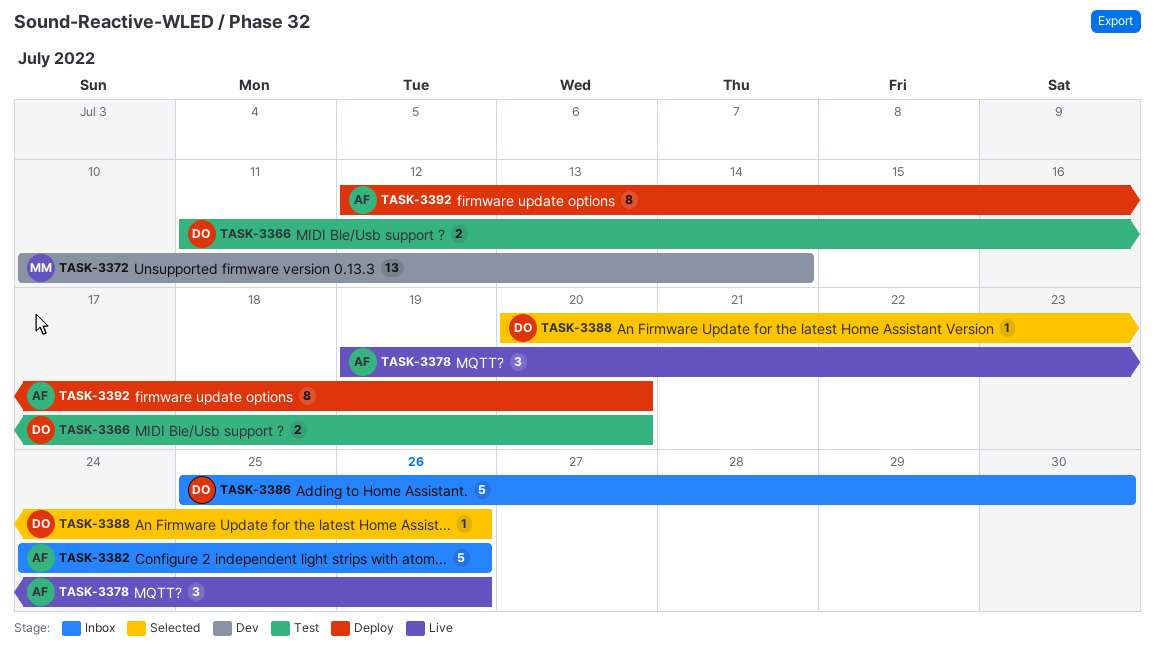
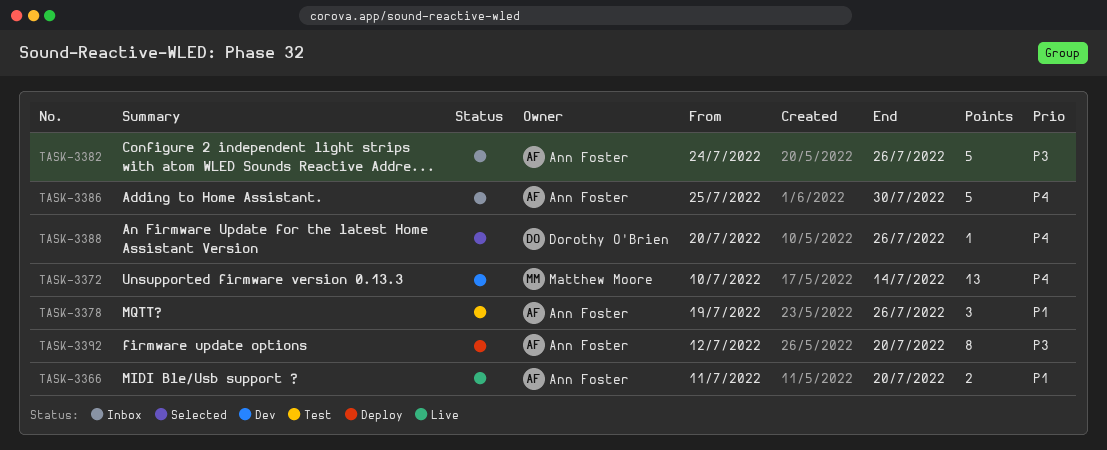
TASK-3366, status: Test -> Live
TASK-3366, owner: Dorothy O'Brien -> Ann Foster
TASK-3378, status: Live -> Test
TASK-3386, owner: Dorothy O'Brien -> Ann Foster

